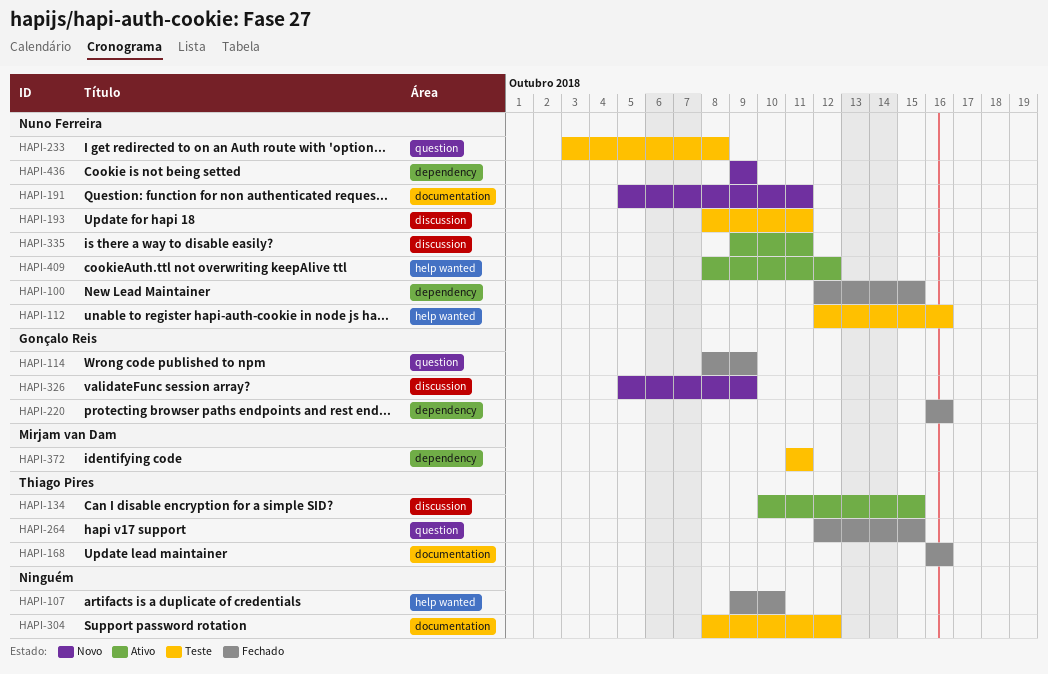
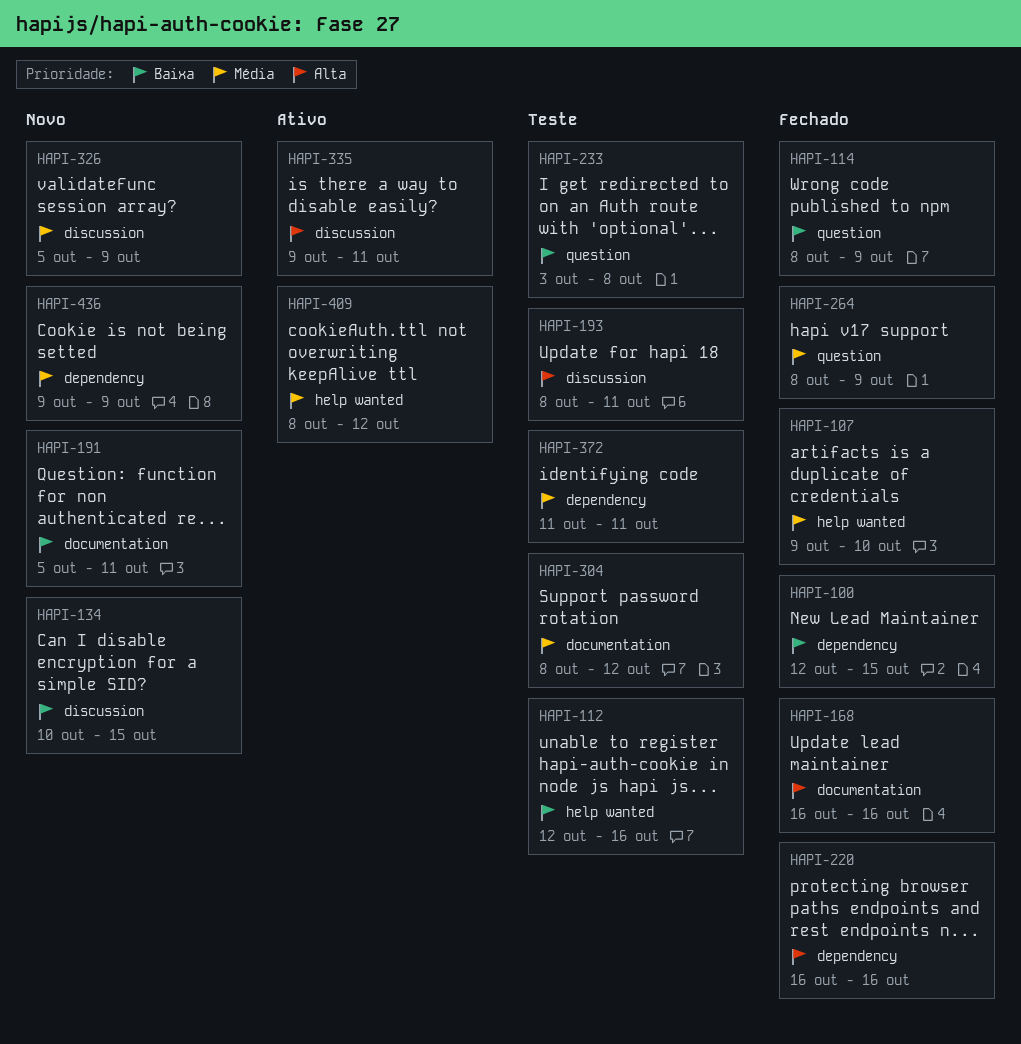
HAPI-134, status: Ativo -> Novo
HAPI-264, start: Oct 12 -> Oct 8
HAPI-264, due: Oct 15 -> Oct 9

